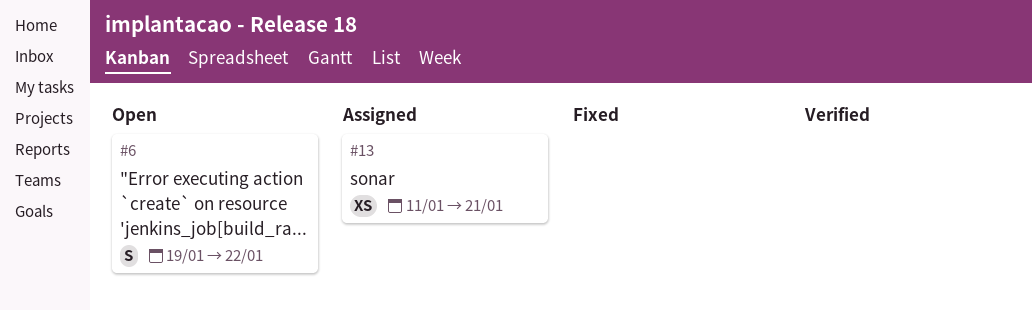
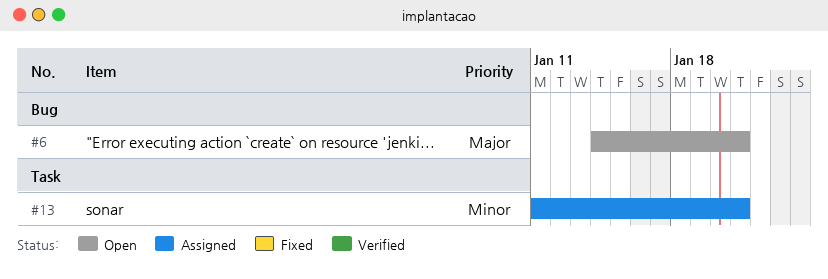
#6, start: Jan 19 -> Jan 14
#6, due: Jan 22 -> Jan 21

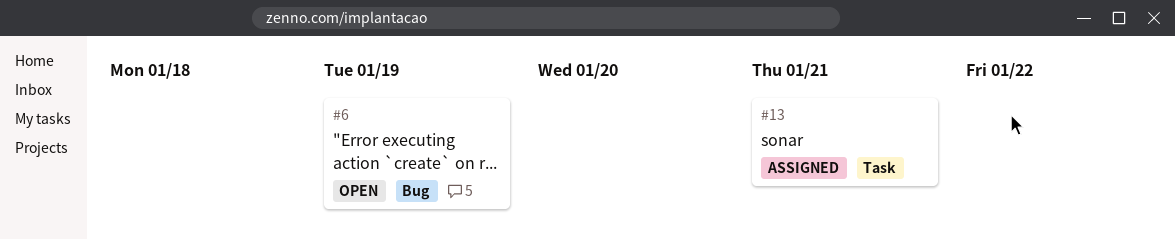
#6, due: Jan 21 -> Jan 19

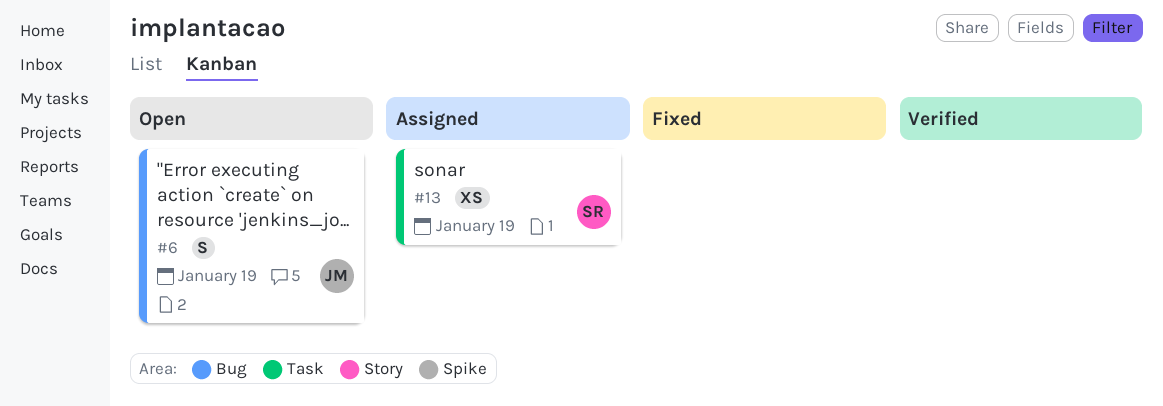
#13, due: Jan 21 -> Jan 19

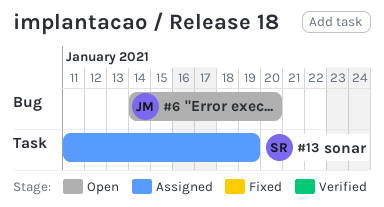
#6, due: Jan 19 -> Jan 20

